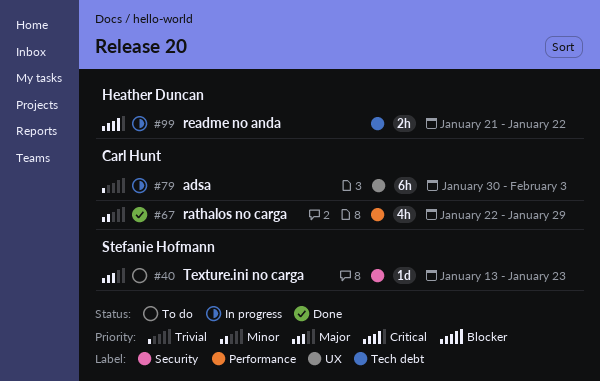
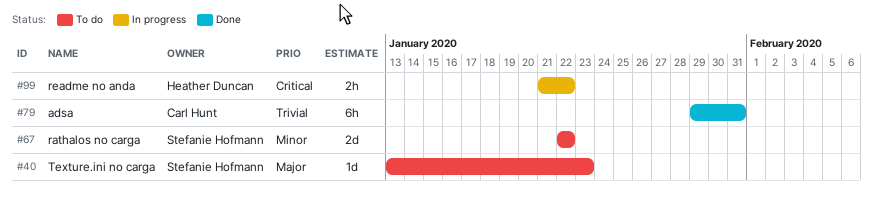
#67, status: Done -> To do
#67, owner: Carl Hunt -> Stefanie Hofmann
#67, estimate: 4h -> 2d
#67, due: Jan 29 -> Jan 22
#79, status: In progress -> Done
#79, start: Jan 30 -> Jan 29
#79, due: Feb 3 -> Jan 31

